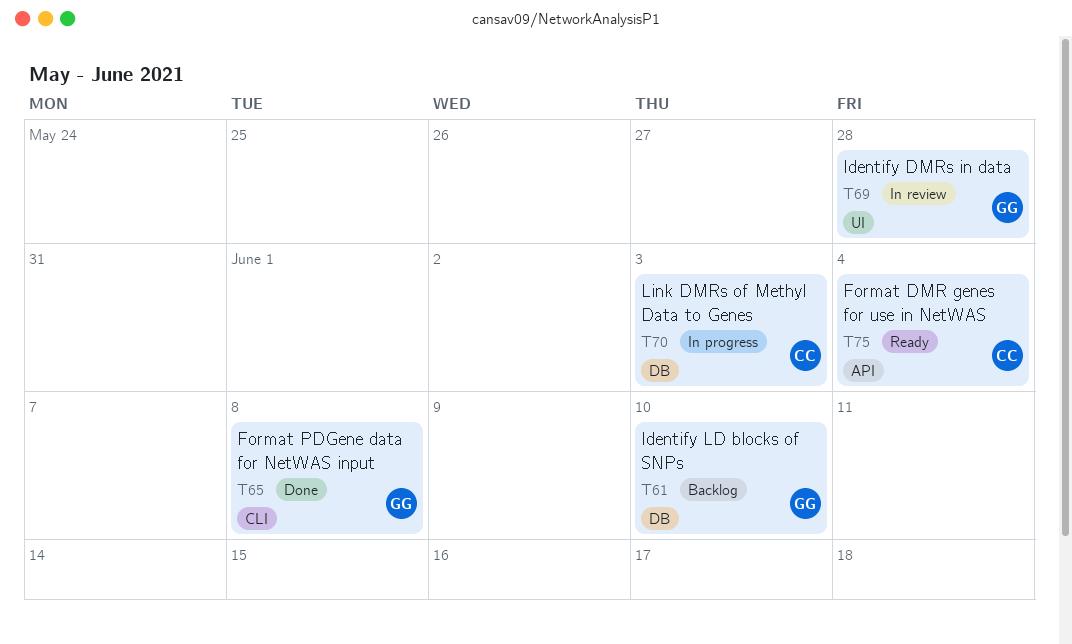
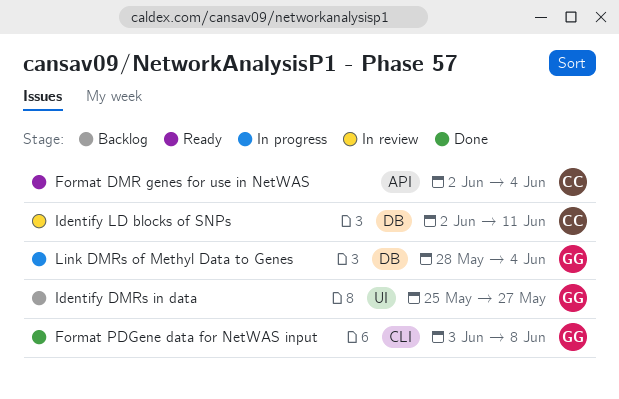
Identify DMRs in data, status: In review -> Backlog
Identify DMRs in data, due: May 28 -> May 27
Identify LD blocks of SNPs, status: Backlog -> In review
Identify LD blocks of SNPs, owner: GG -> CC
Identify LD blocks of SNPs, due: Jun 10 -> Jun 11
Link DMRs of Methyl Data to Genes, owner: CC -> GG
Link DMRs of Methyl Data to Genes, due: Jun 3 -> Jun 4

